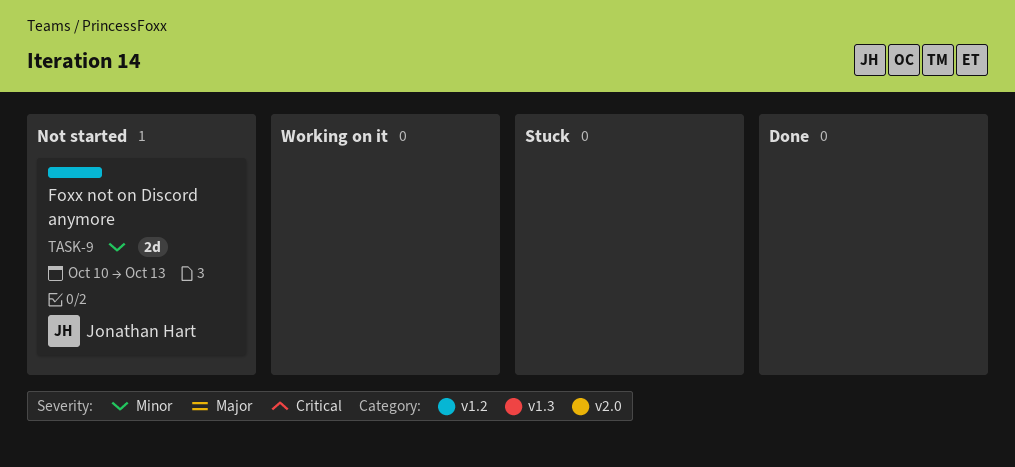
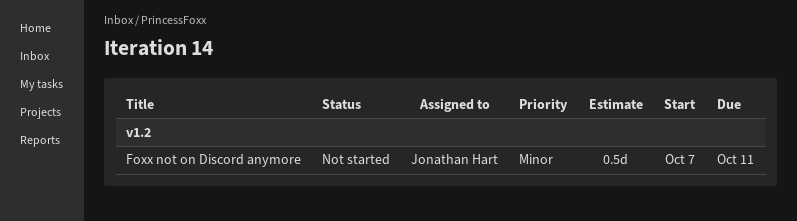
Foxx not on Discord anymore, estimate: 2d -> 0.5d
Foxx not on Discord anymore, start: Oct 10 -> Oct 7
Foxx not on Discord anymore, due: Oct 13 -> Oct 11

